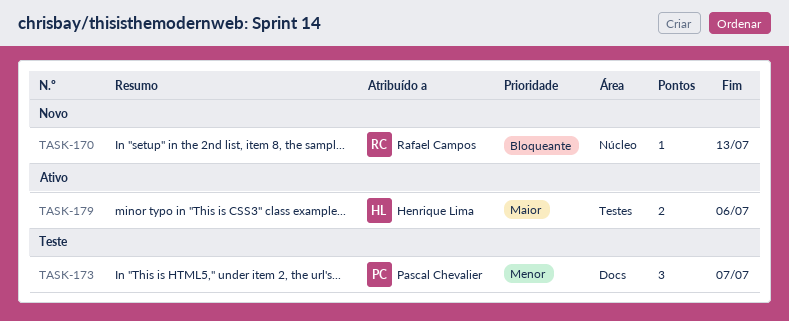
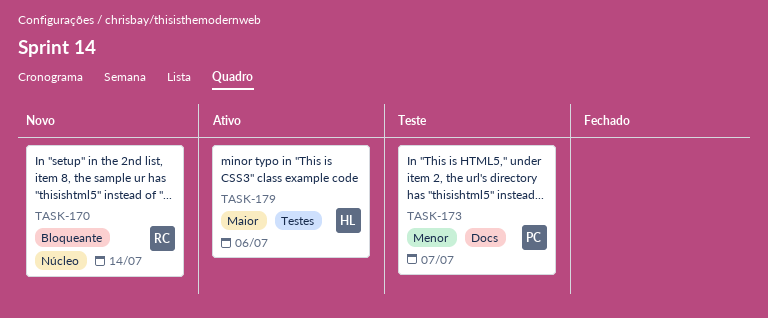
TASK-170, due: Jul 13 -> Jul 14

